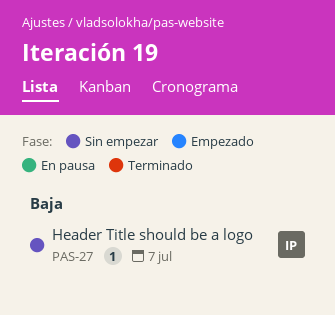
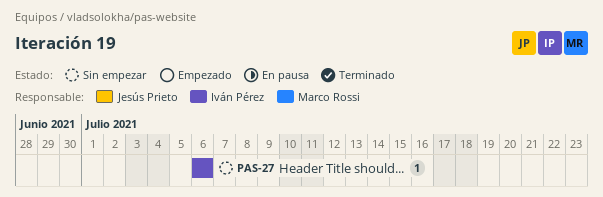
PAS-27, due: Jul 7 -> Jul 6

